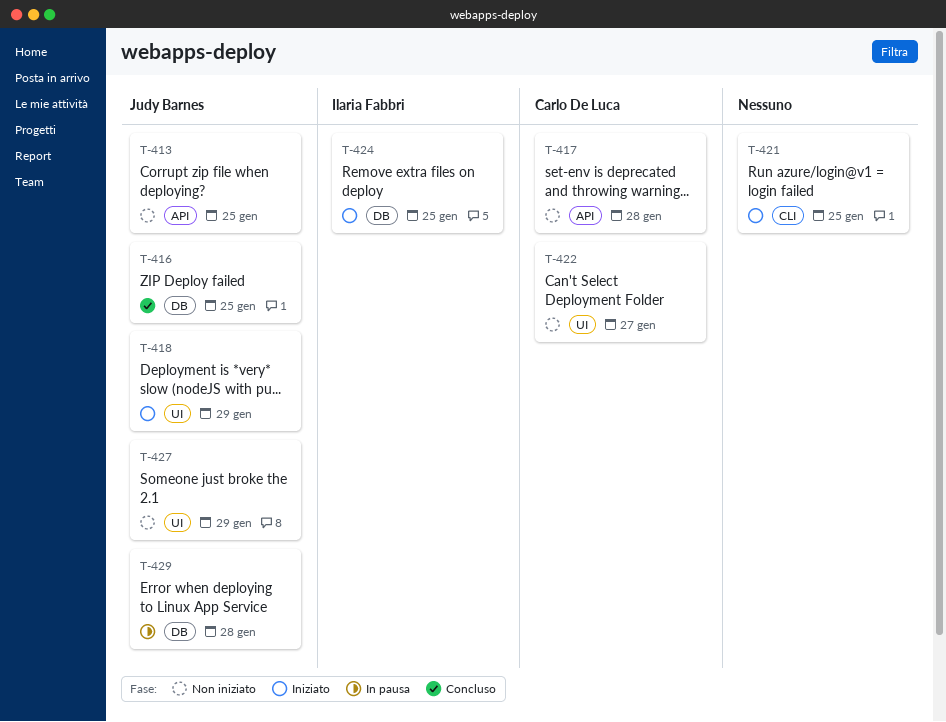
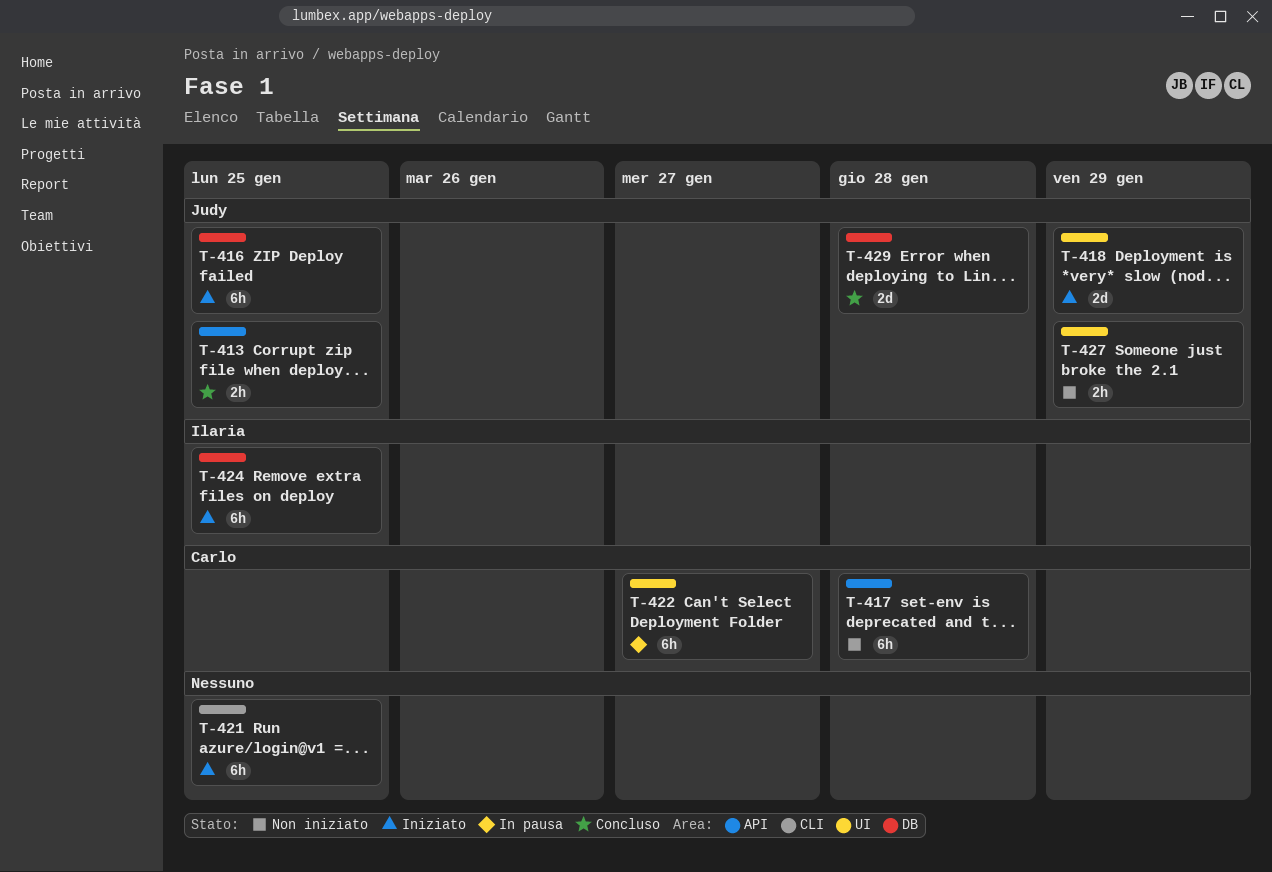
T-413, status: Non iniziato -> Concluso
T-416, status: Concluso -> Iniziato
T-422, status: Non iniziato -> In pausa
T-429, status: In pausa -> Concluso

